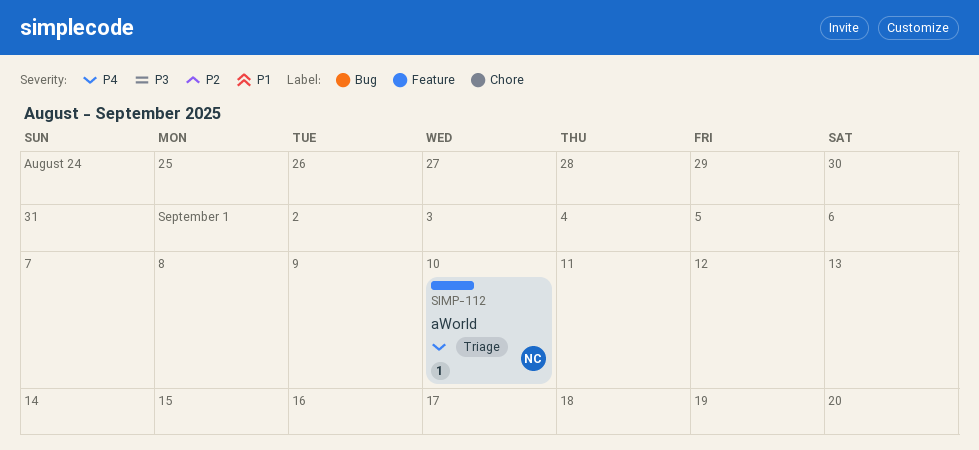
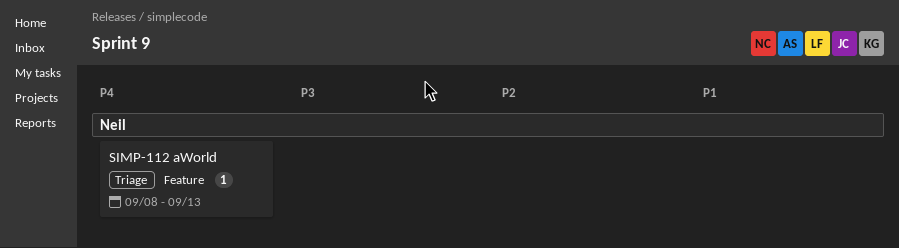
SIMP-112, due: Sep 10 -> Sep 13

